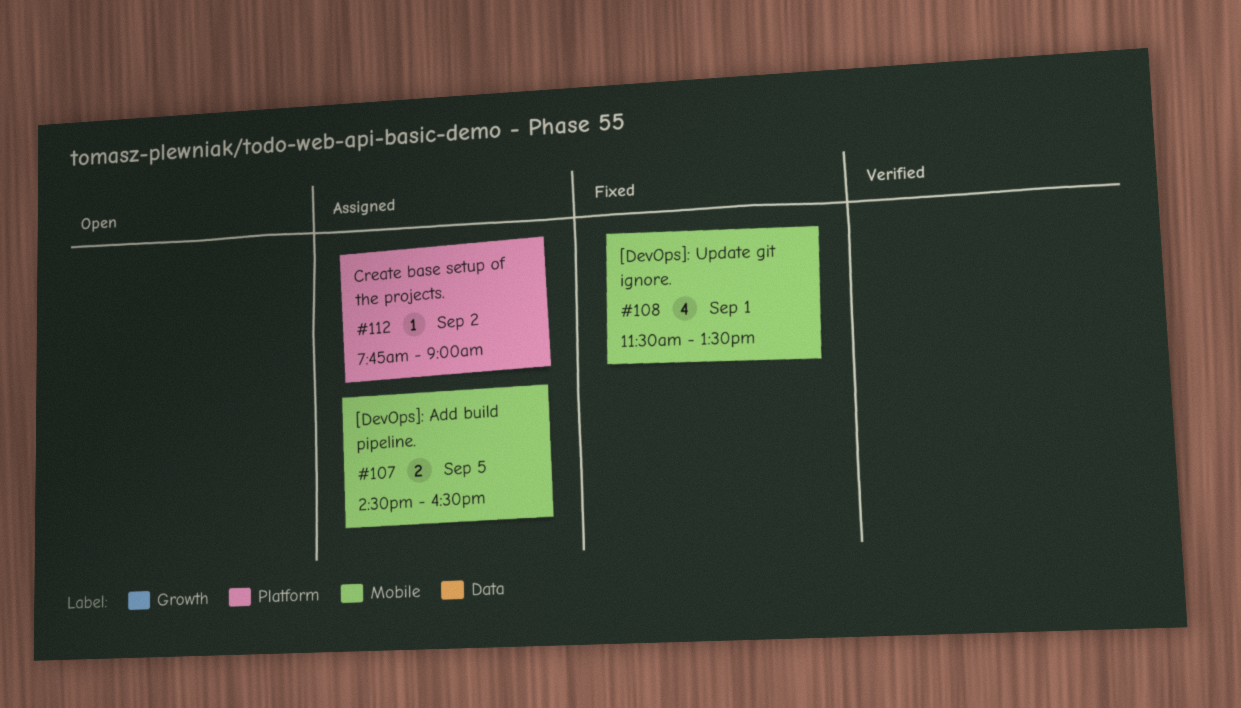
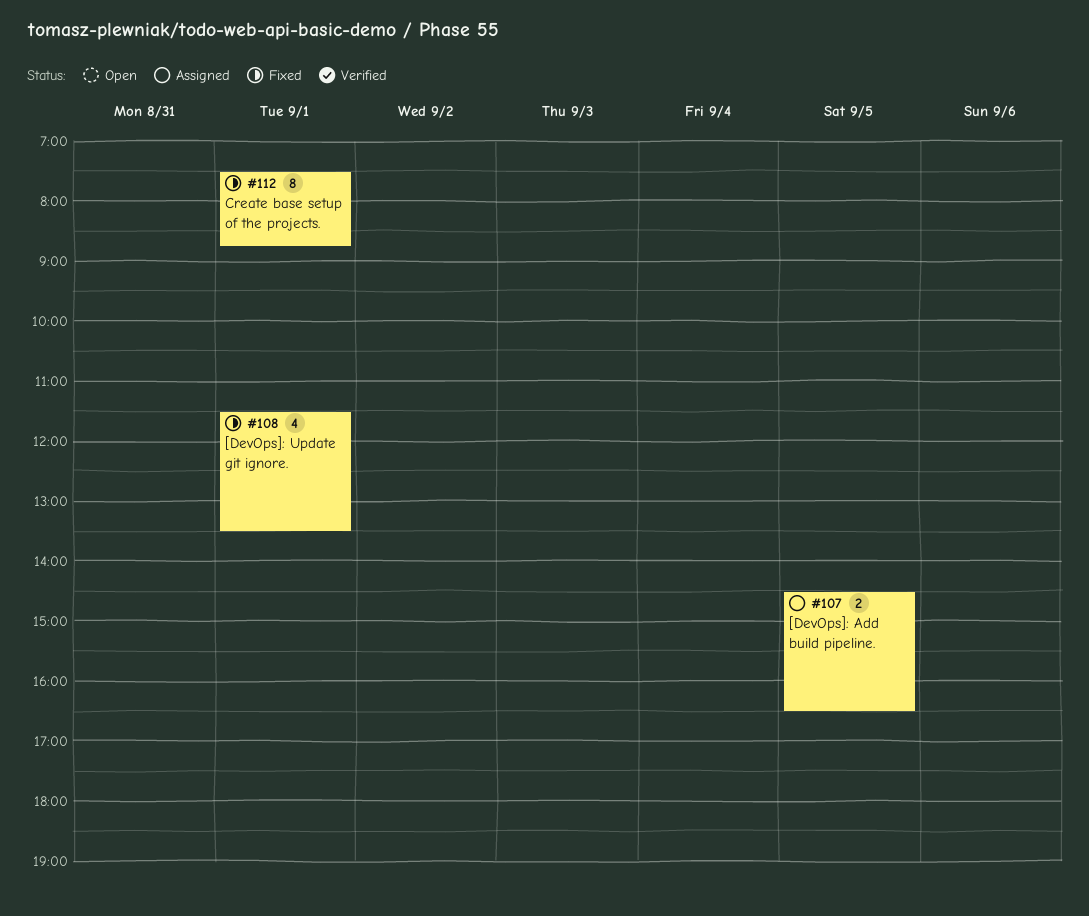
#112, status: Assigned -> Fixed
#112, estimate: 1 -> 8
#112, day: Sep 2 -> Sep 1
#112, begins: 07:45 -> 07:30
#112, ends: 09:00 -> 08:45

